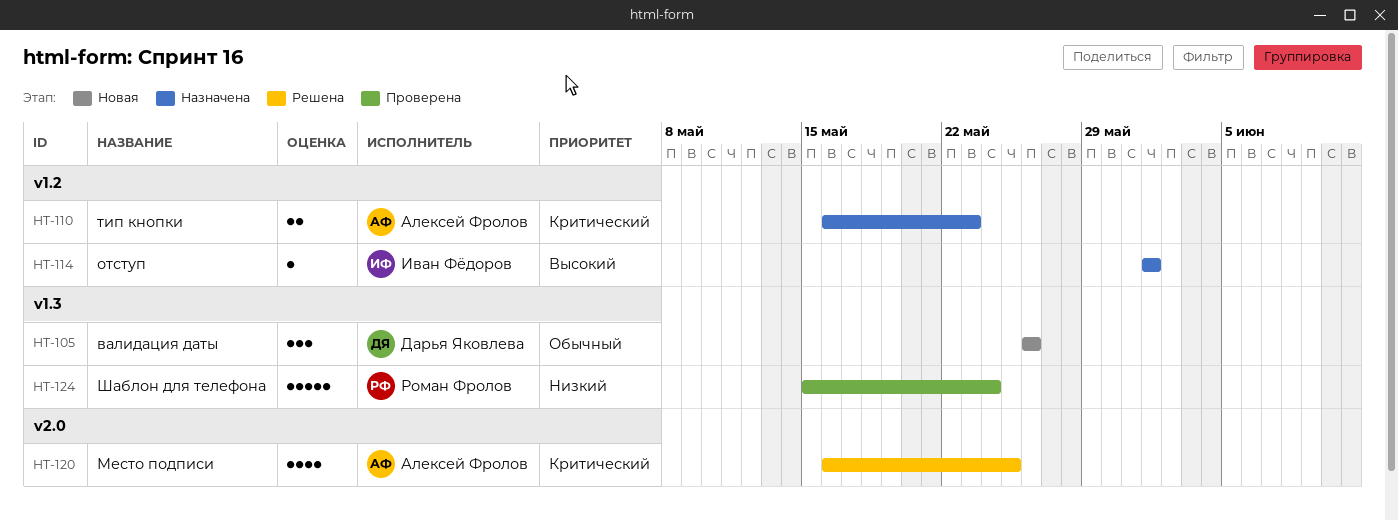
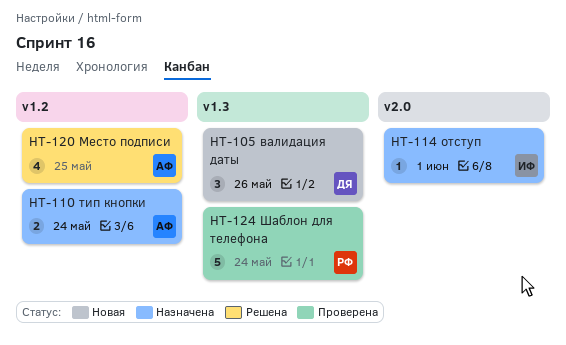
HT-110, due: May 23 -> May 24
HT-114, label: v1.2 -> v2.0
HT-120, label: v2.0 -> v1.2

